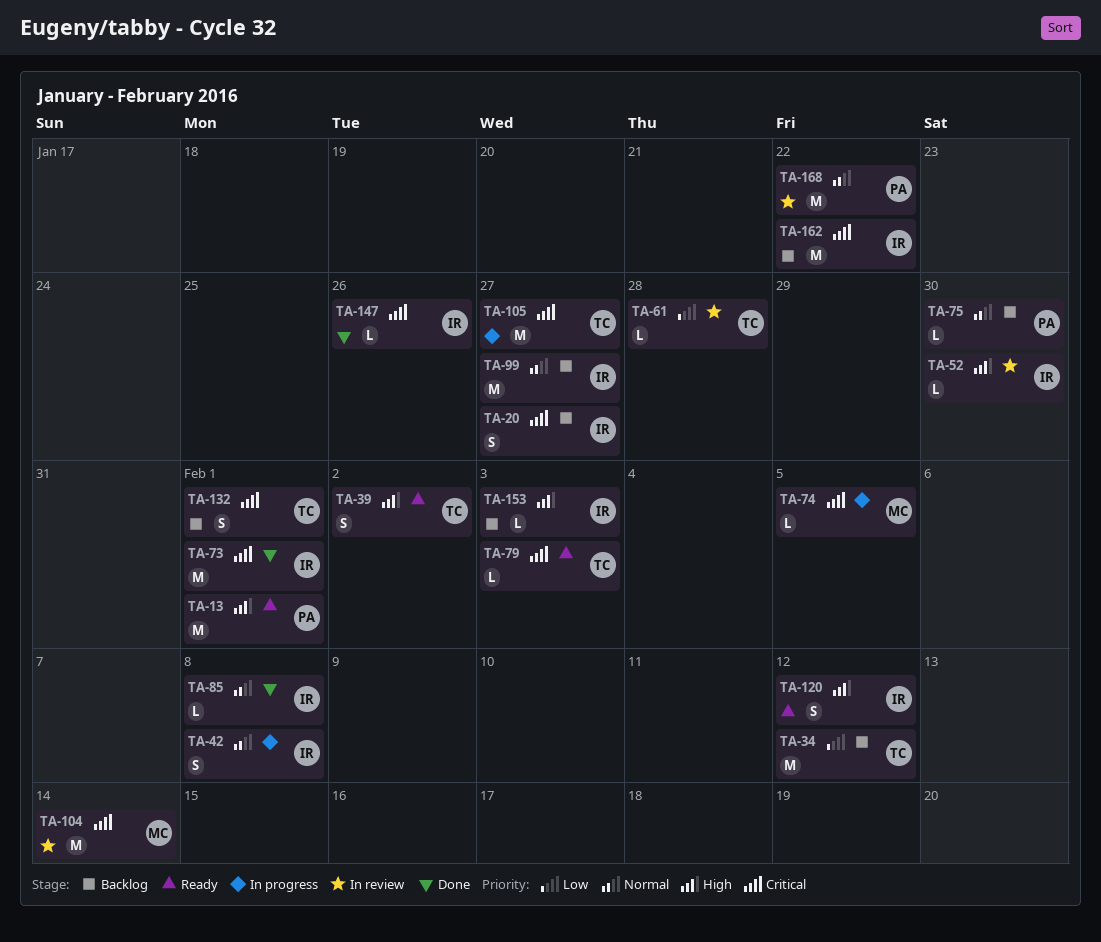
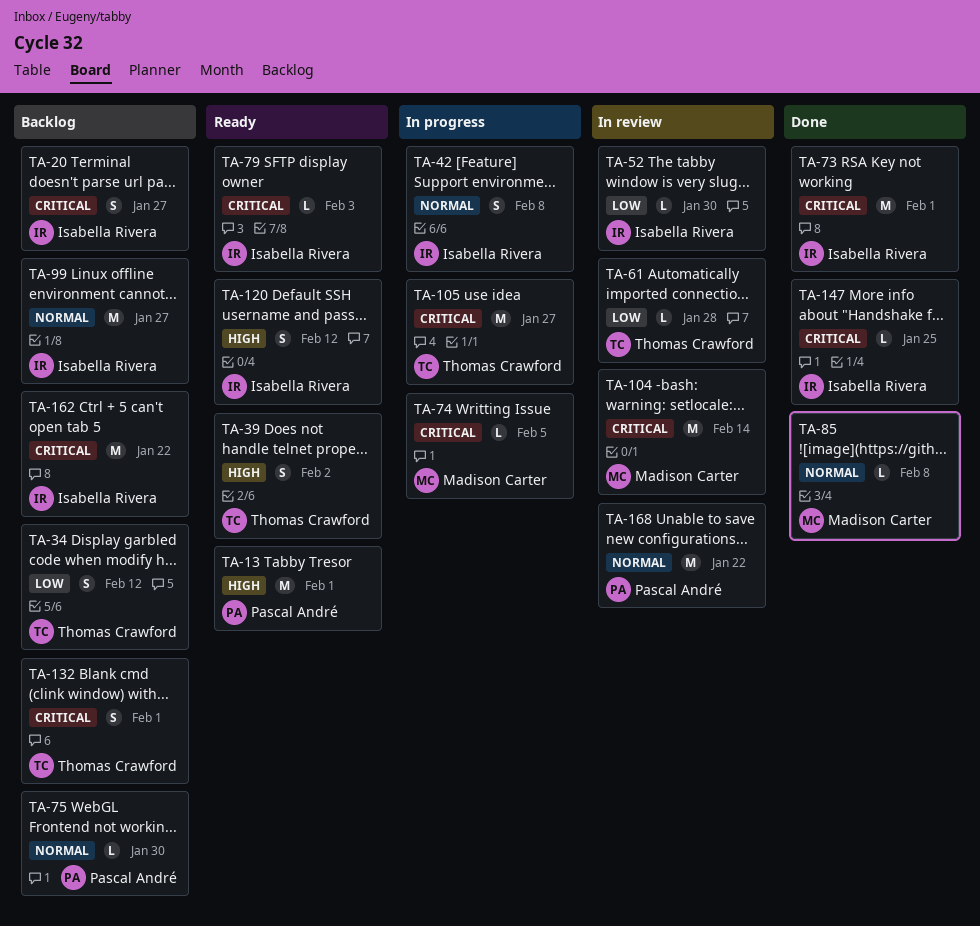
TA-34, estimate: M -> S
TA-52, priority: High -> Low
TA-79, owner: Thomas Crawford -> Isabella Rivera
TA-85, owner: Isabella Rivera -> Madison Carter
TA-147, due: Jan 26 -> Jan 25
TA-153: present -> none

